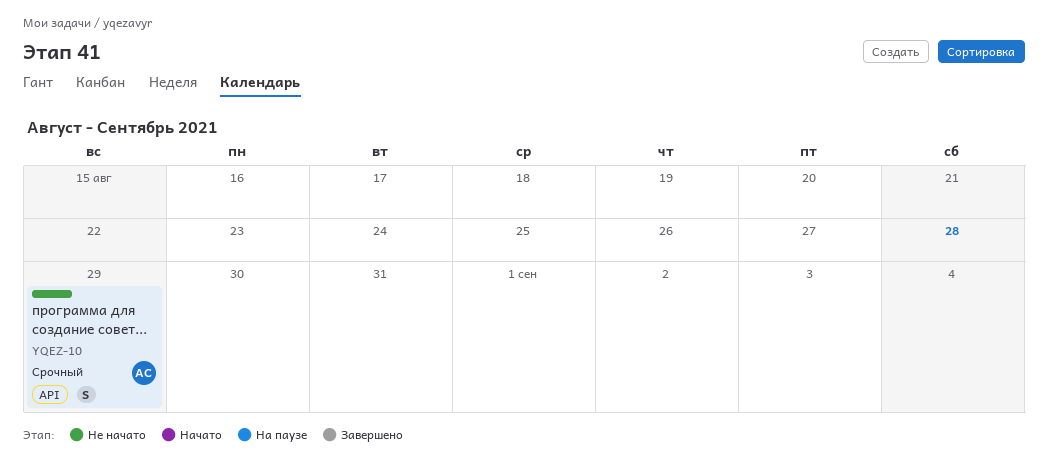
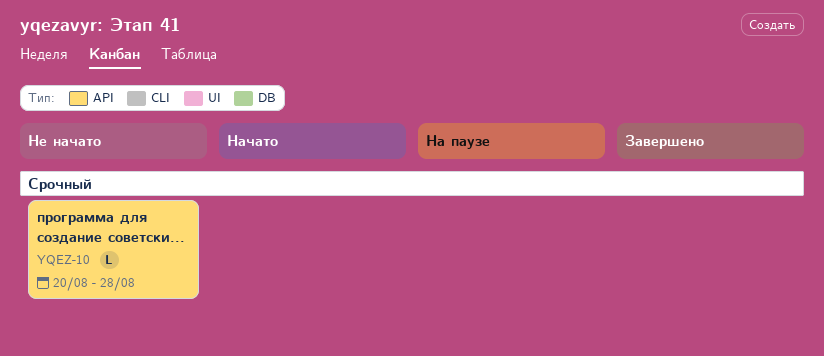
YQEZ-10, estimate: S -> L
YQEZ-10, due: Aug 29 -> Aug 28

